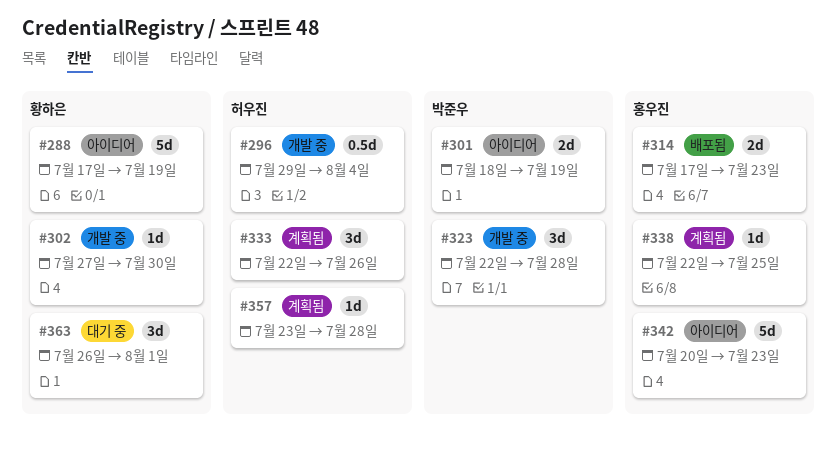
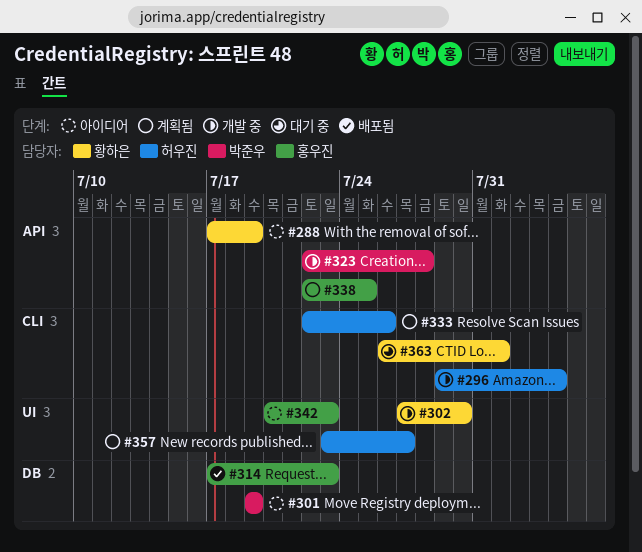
#301, start: Jul 18 -> Jul 19
#357, due: Jul 28 -> Jul 27

